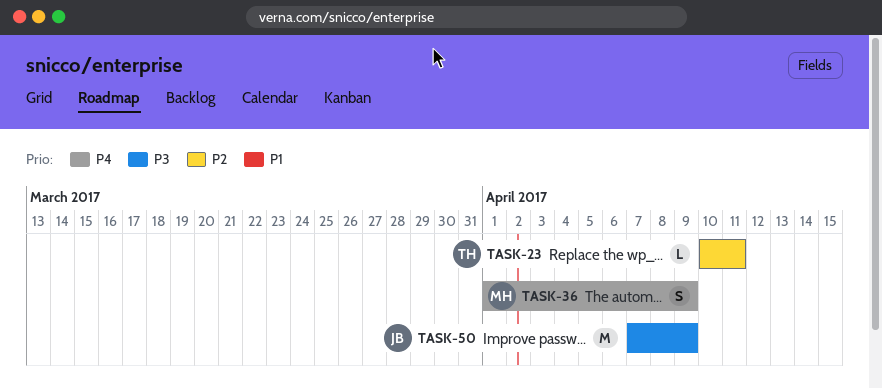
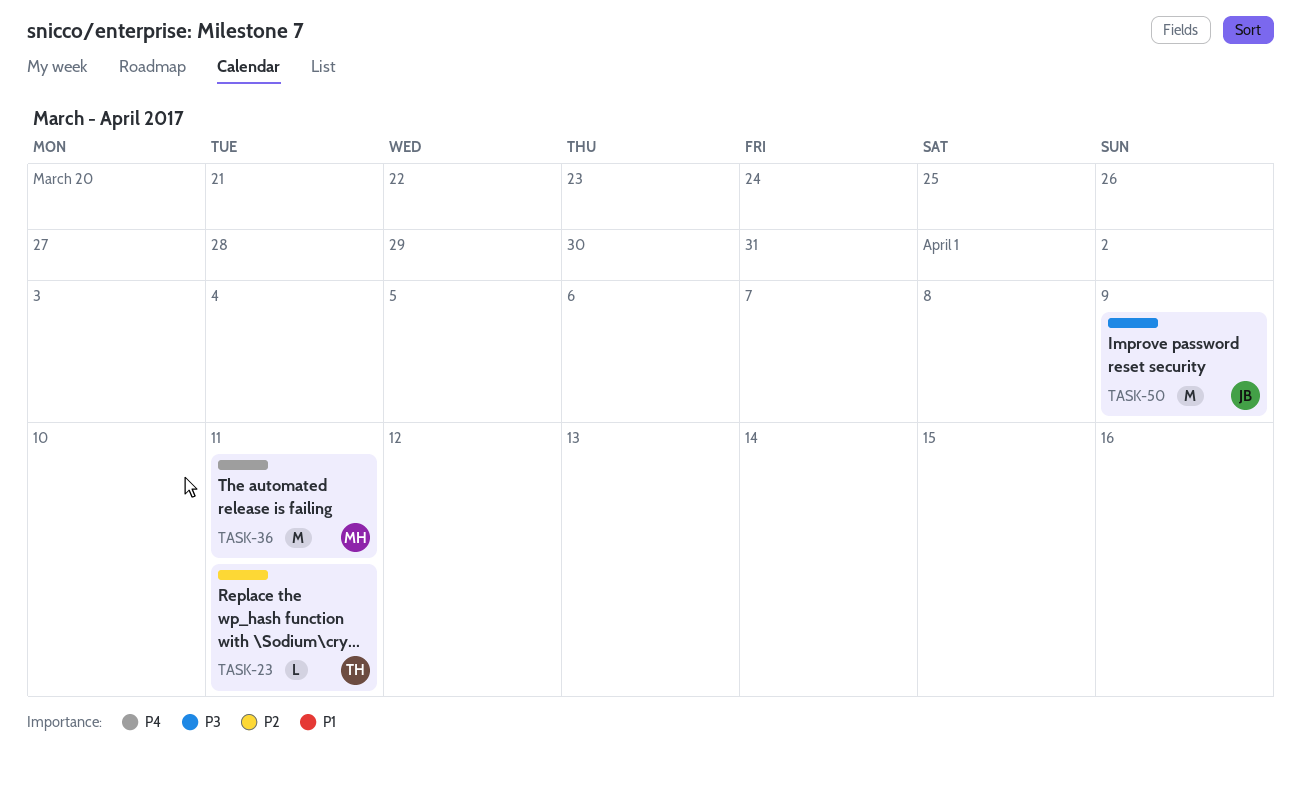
TASK-36, estimate: S -> M
TASK-36, due: Apr 9 -> Apr 11

